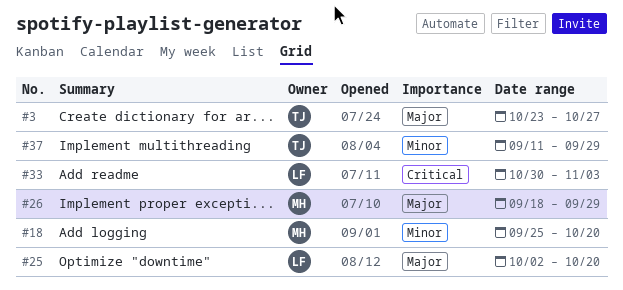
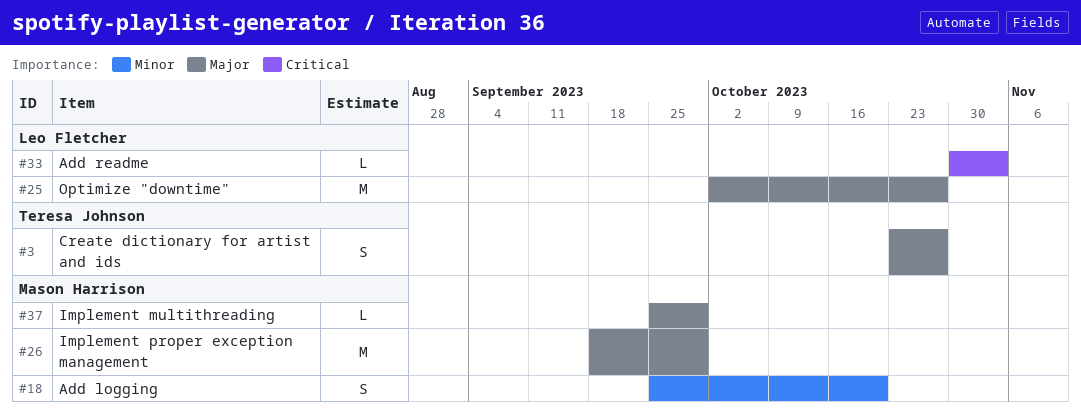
#25, due: Oct 20 -> Oct 27
#37, owner: Teresa Johnson -> Mason Harrison
#37, priority: Minor -> Major
#37, start: Sep 11 -> Sep 25

